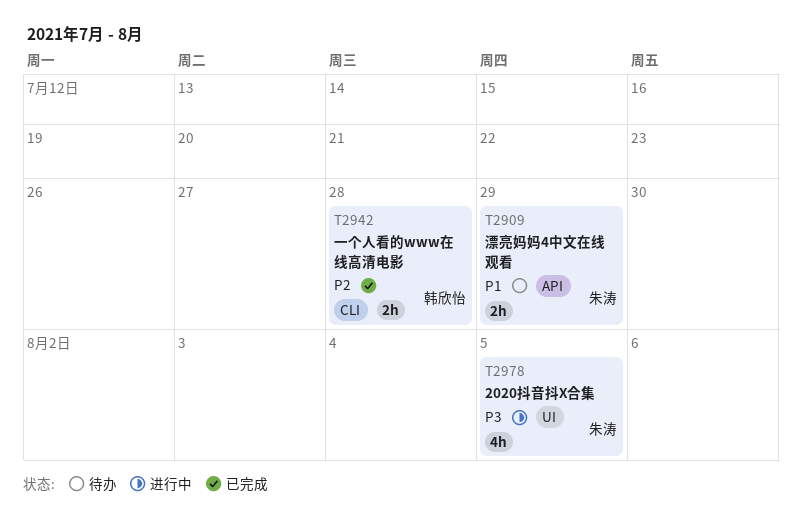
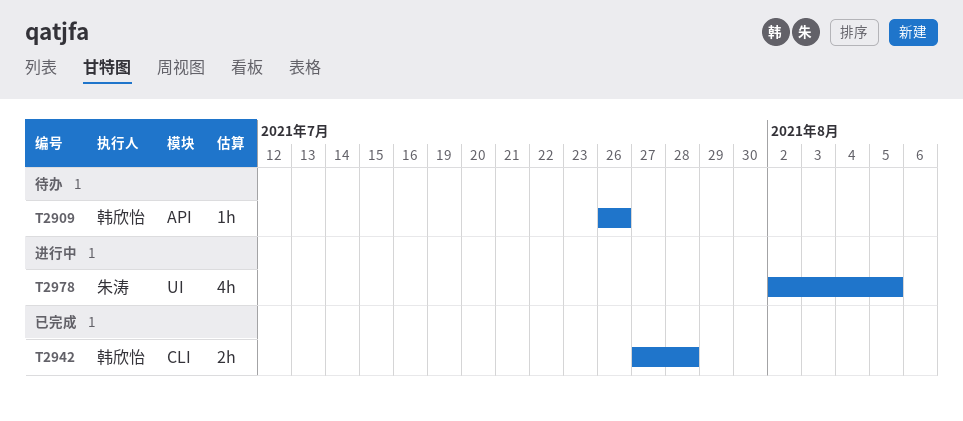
T2909, owner: 朱涛 -> 韩欣怡
T2909, estimate: 2h -> 1h
T2909, due: Jul 29 -> Jul 26

